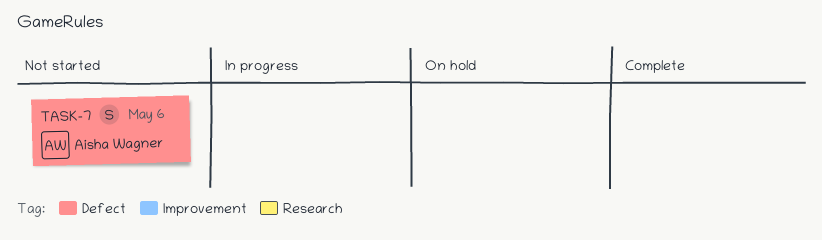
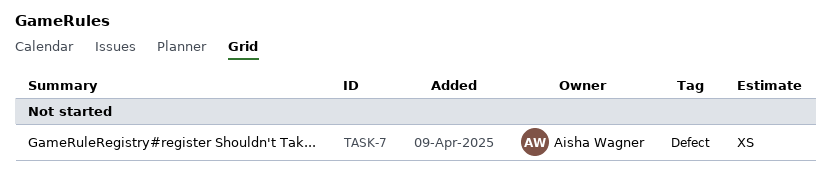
TASK-7, estimate: S -> XS

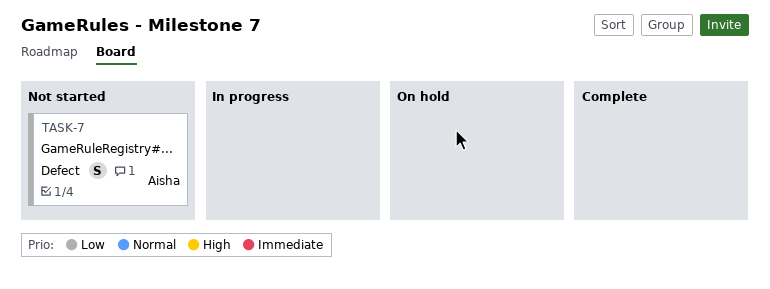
TASK-7, estimate: XS -> S

